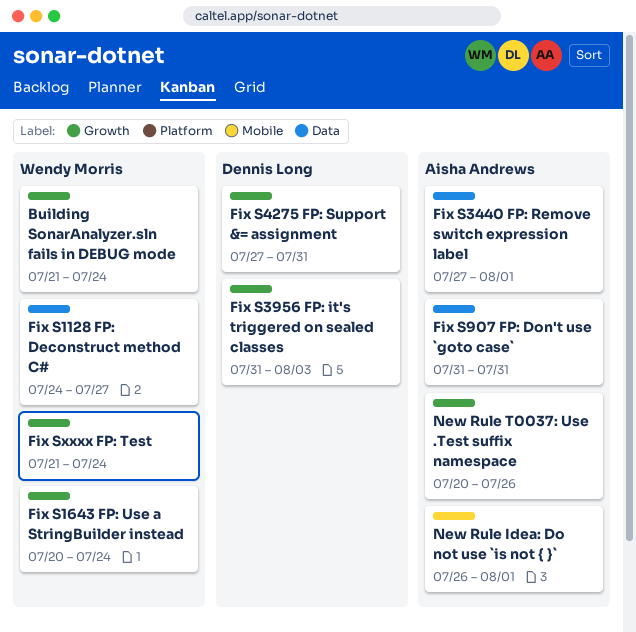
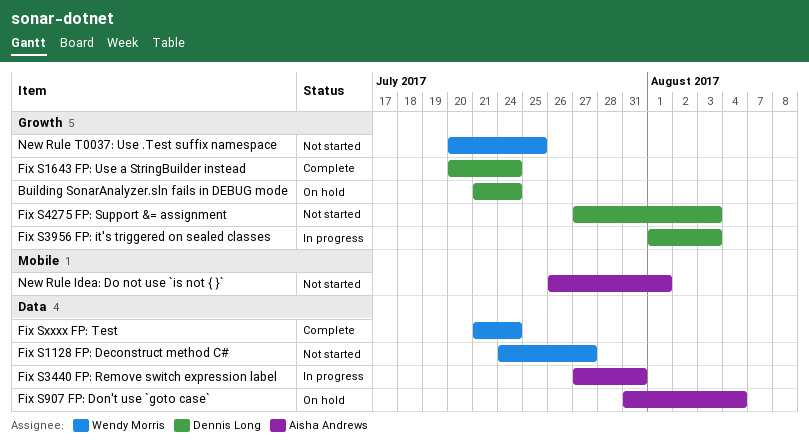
Building SonarAnalyzer.sln fails in DEBUG mode, owner: Wendy Morris -> Dennis Long
Fix S1643 FP: Use a StringBuilder instead, owner: Wendy Morris -> Dennis Long
Fix S3440 FP: Remove switch expression label, due: Aug 1 -> Jul 31
Fix S3956 FP: it's triggered on sealed classes, start: Jul 31 -> Aug 1
Fix S4275 FP: Support &= assignment, due: Jul 31 -> Aug 3
Fix S907 FP: Don't use `goto case`, due: Jul 31 -> Aug 4
Fix Sxxxx FP: Test, label: Growth -> Data
New Rule T0037: Use .Test suffix namespace, owner: Aisha Andrews -> Wendy Morris
New Rule T0037: Use .Test suffix namespace, due: Jul 26 -> Jul 25

